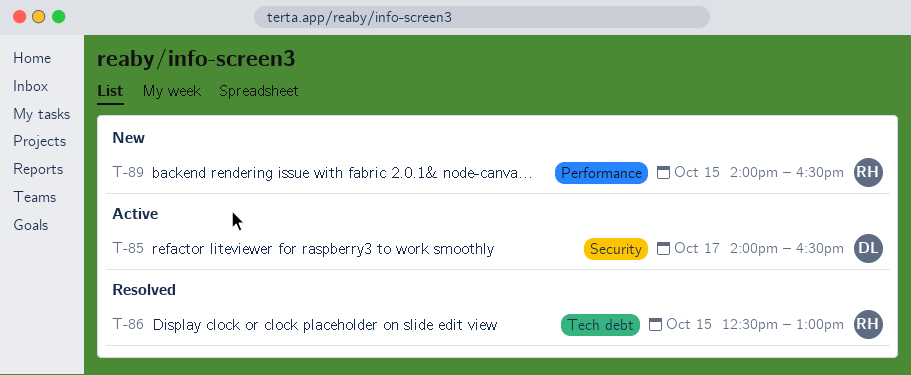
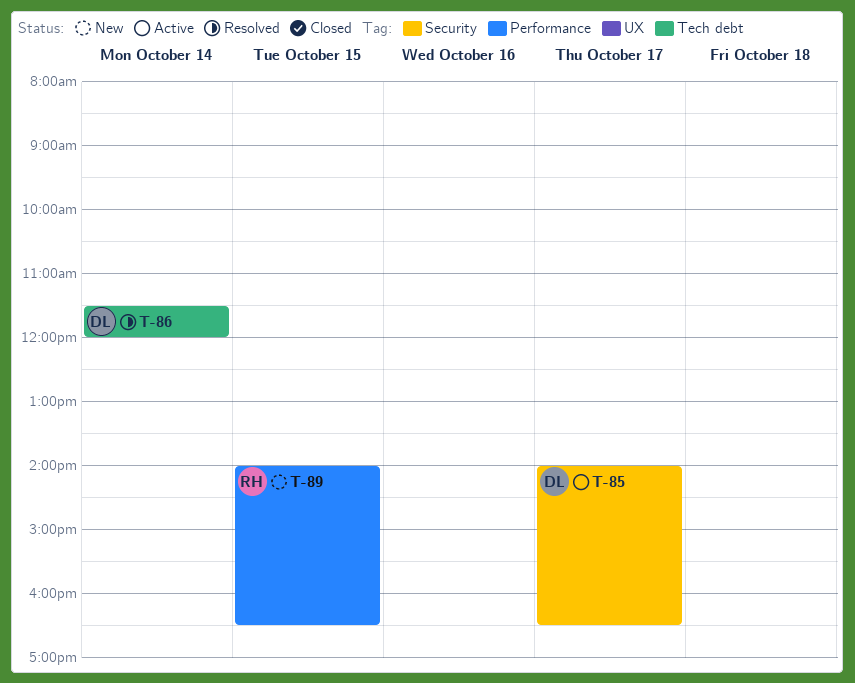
T-86, owner: RH -> DL
T-86, day: Oct 15 -> Oct 14
T-86, begins: 12:30 -> 11:30
T-86, ends: 13:00 -> 12:00

